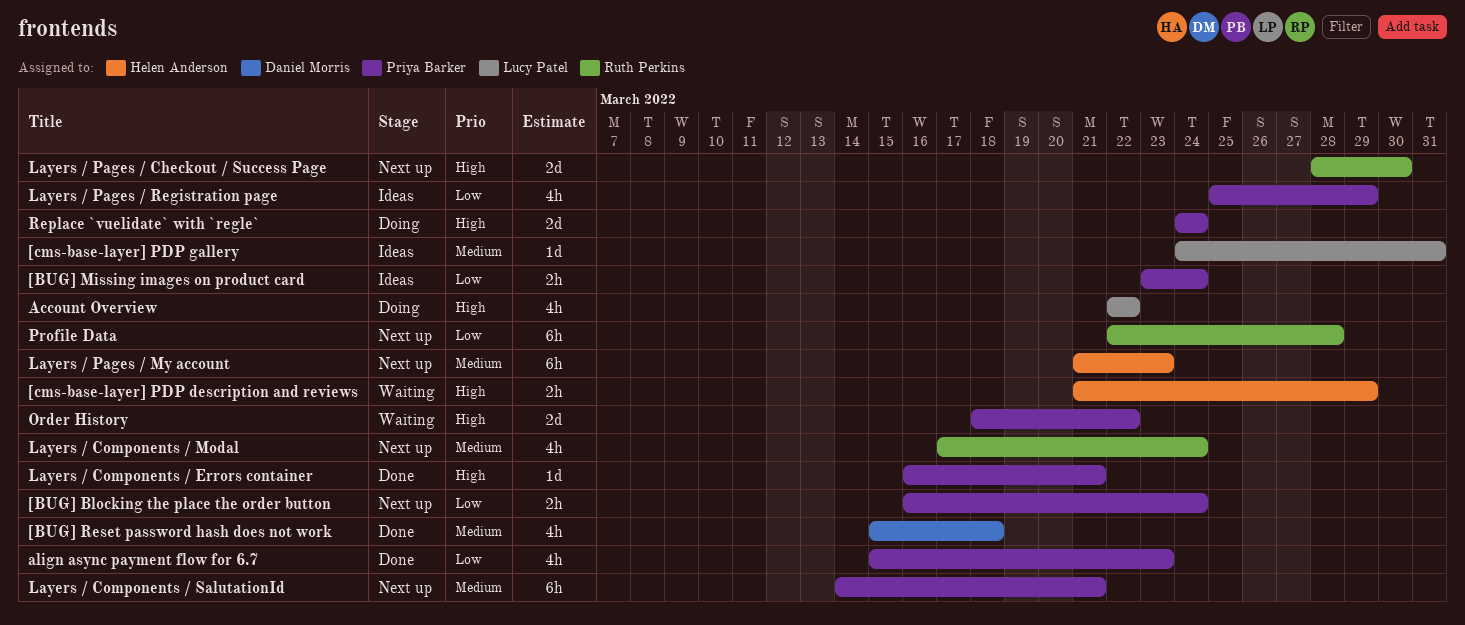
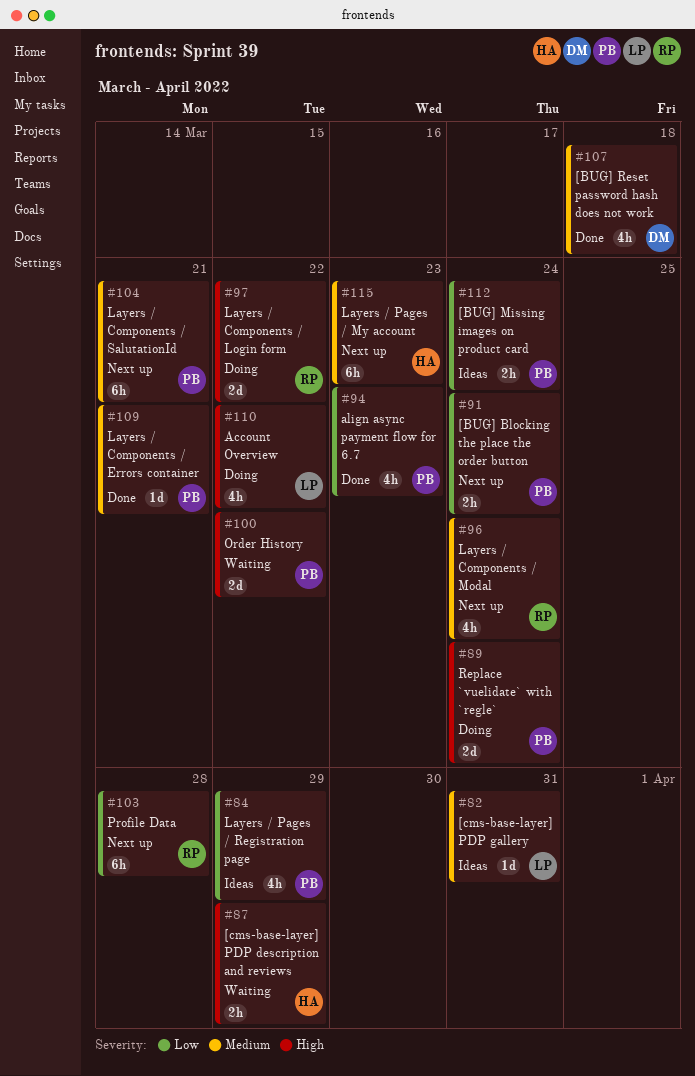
Layers / Components / Errors container, priority: High -> Medium
Layers / Components / Login form: none -> present
Layers / Pages / Checkout / Success Page: present -> none

